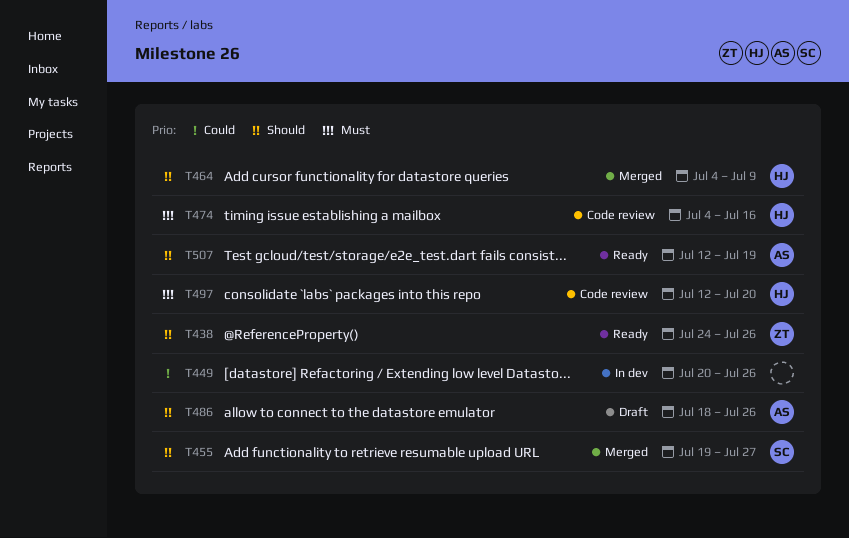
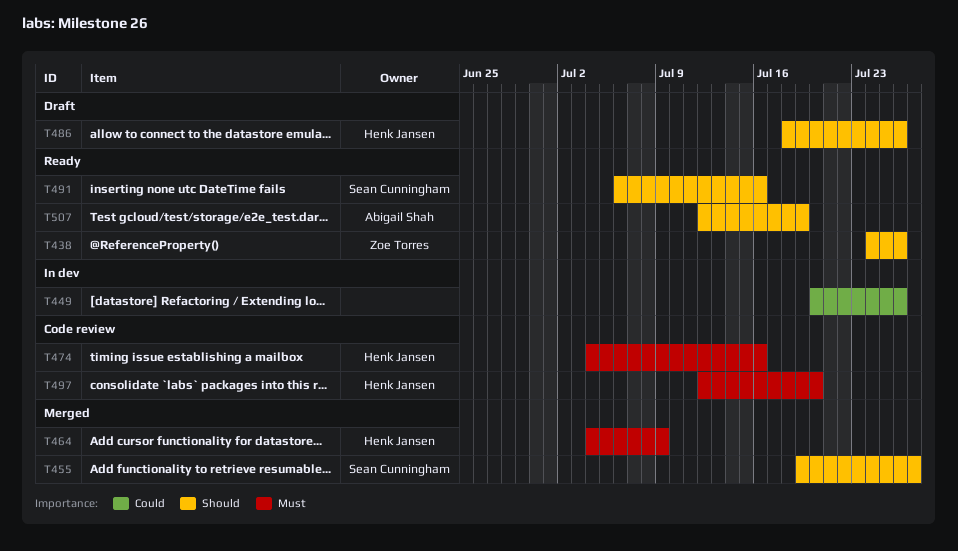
T464, priority: Should -> Must
T486, owner: Abigail Shah -> Henk Jansen
T491: none -> present

